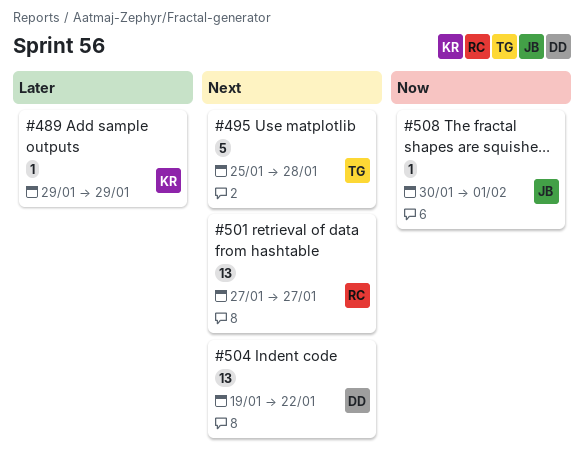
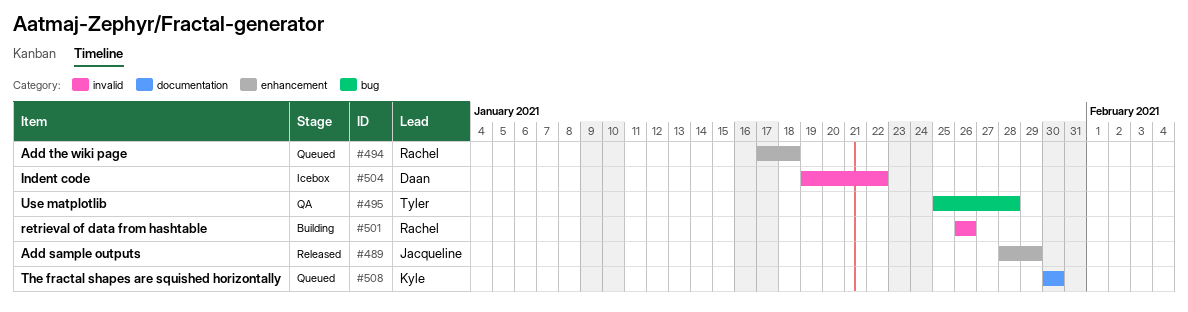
#489, owner: Kyle -> Jacqueline
#489, start: Jan 29 -> Jan 28
#494: none -> present
#501, start: Jan 27 -> Jan 26
#501, due: Jan 27 -> Jan 26
#508, owner: Jacqueline -> Kyle
#508, due: Feb 1 -> Jan 30

